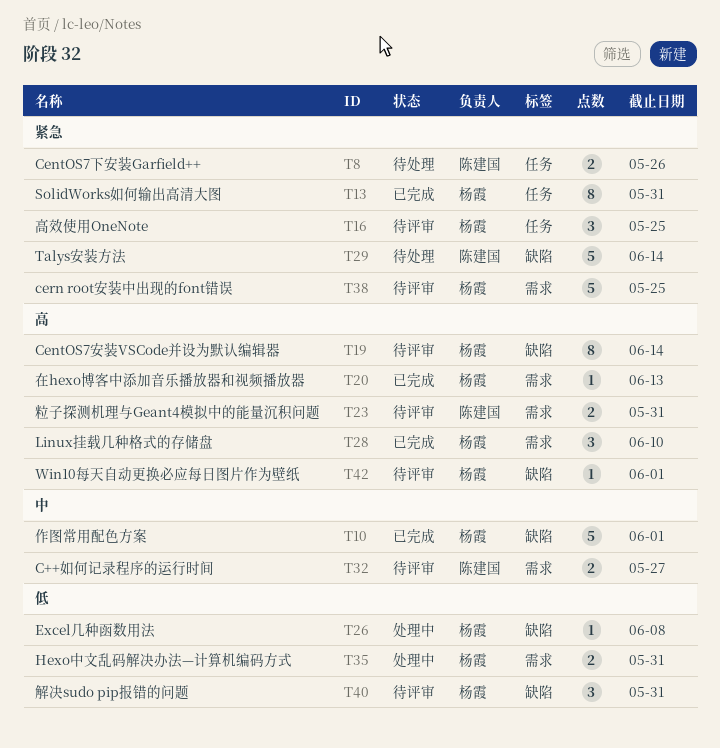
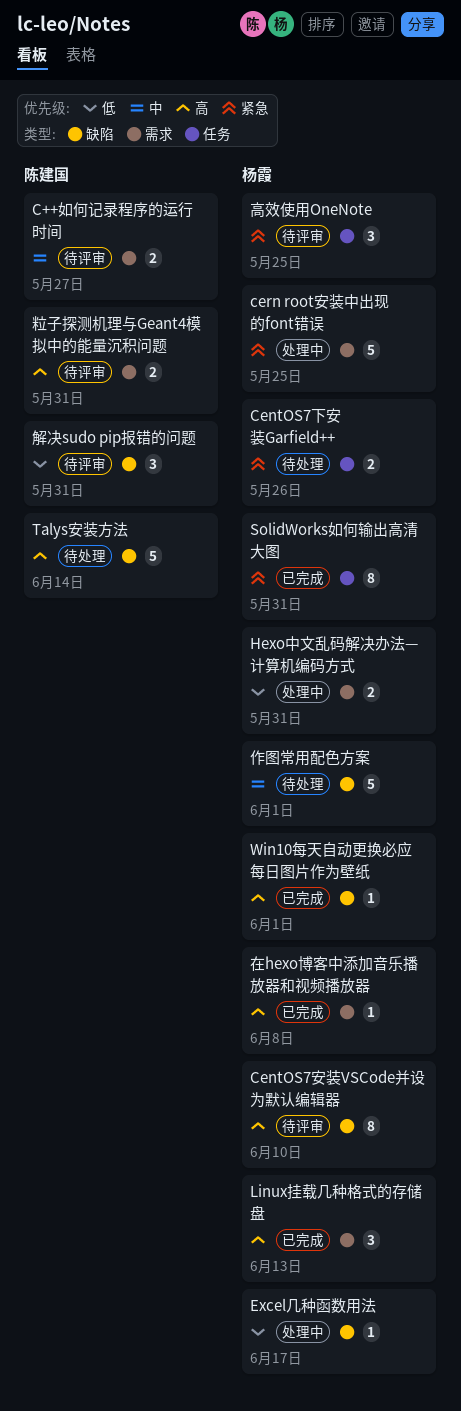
CentOS7下安装Garfield++, owner: 陈建国 -> 杨霞
CentOS7安装VSCode并设为默认编辑器, due: Jun 14 -> Jun 10
cern root安装中出现的font错误, status: 待评审 -> 处理中
Excel几种函数用法, due: Jun 8 -> Jun 17
Linux挂载几种格式的存储盘, due: Jun 10 -> Jun 13
Talys安装方法, priority: 紧急 -> 高
Win10每天自动更换必应每日图片作为壁纸, status: 待评审 -> 已完成
作图常用配色方案, status: 已完成 -> 待处理
在hexo博客中添加音乐播放器和视频播放器, due: Jun 13 -> Jun 8
解决sudo pip报错的问题, owner: 杨霞 -> 陈建国

